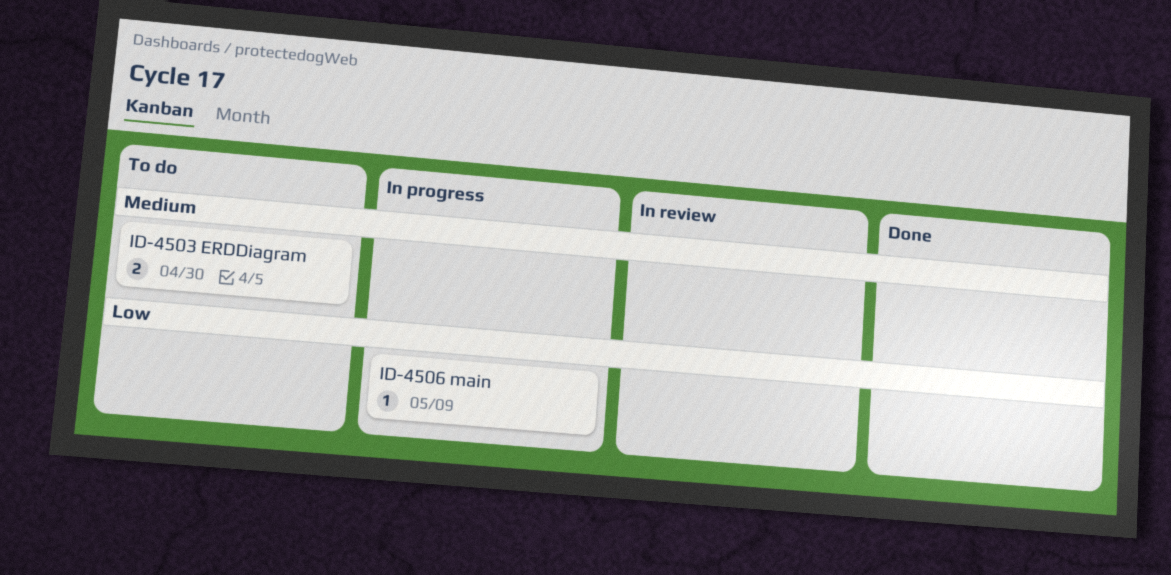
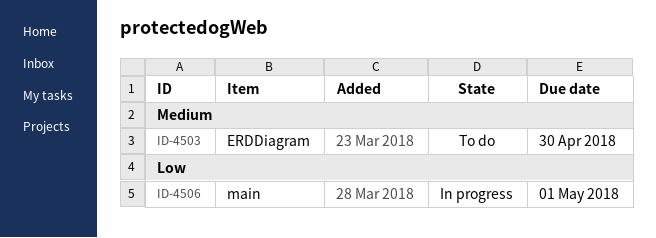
ID-4506, due: May 9 -> May 1

